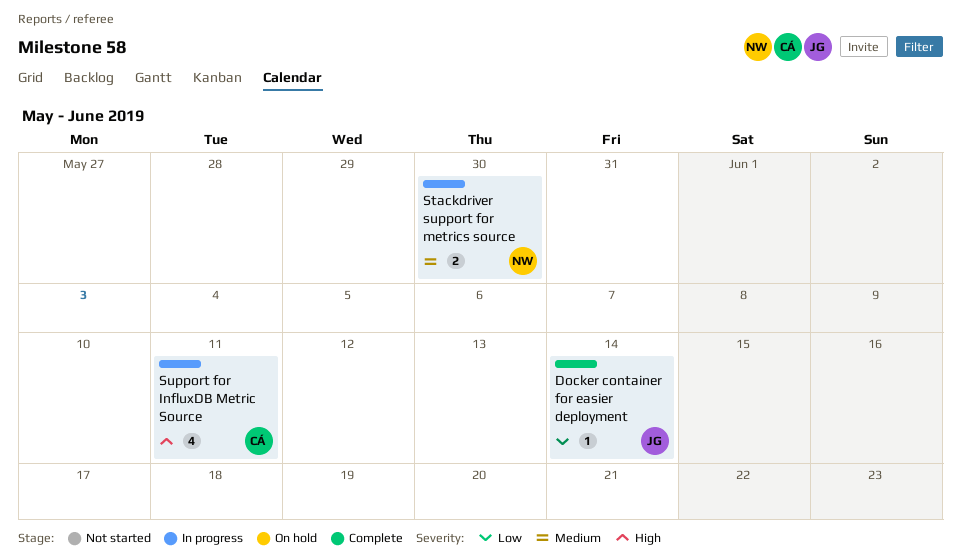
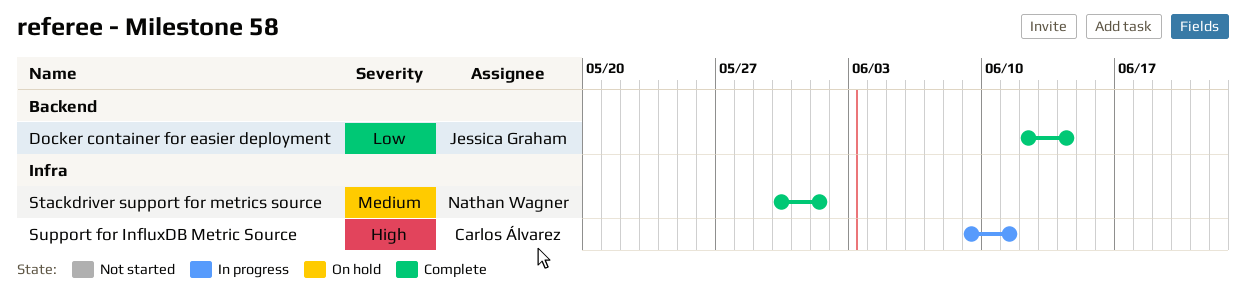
Stackdriver support for metrics source, status: In progress -> Complete
Stackdriver support for metrics source, due: May 30 -> Jun 1

